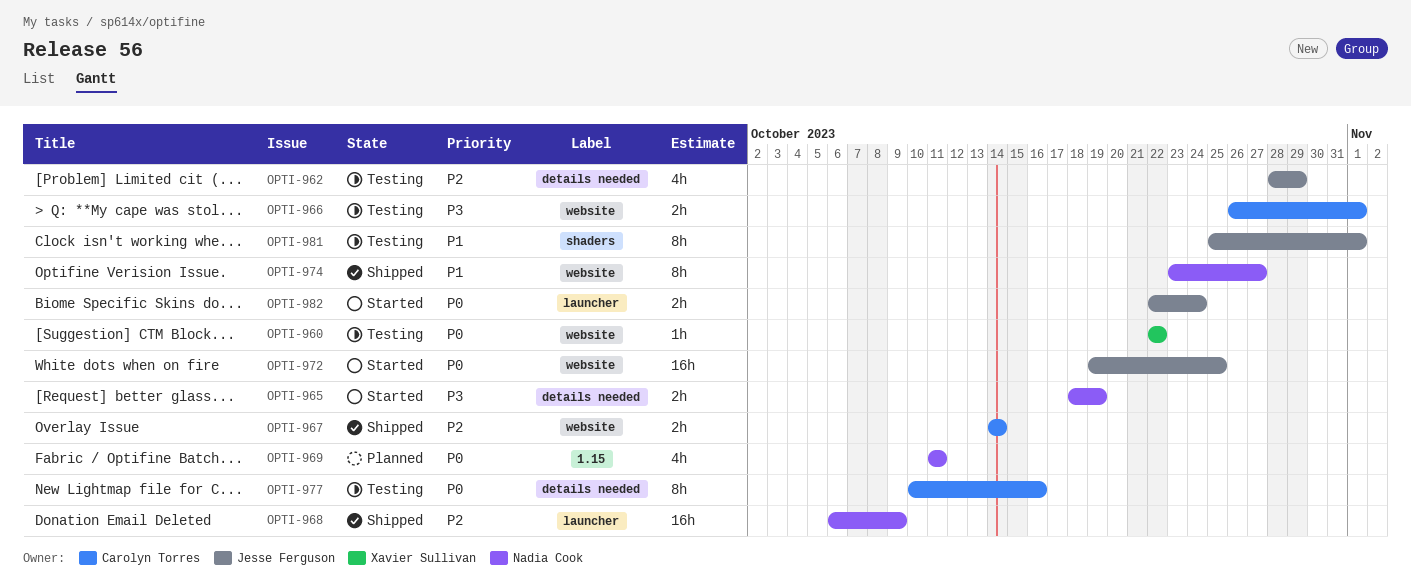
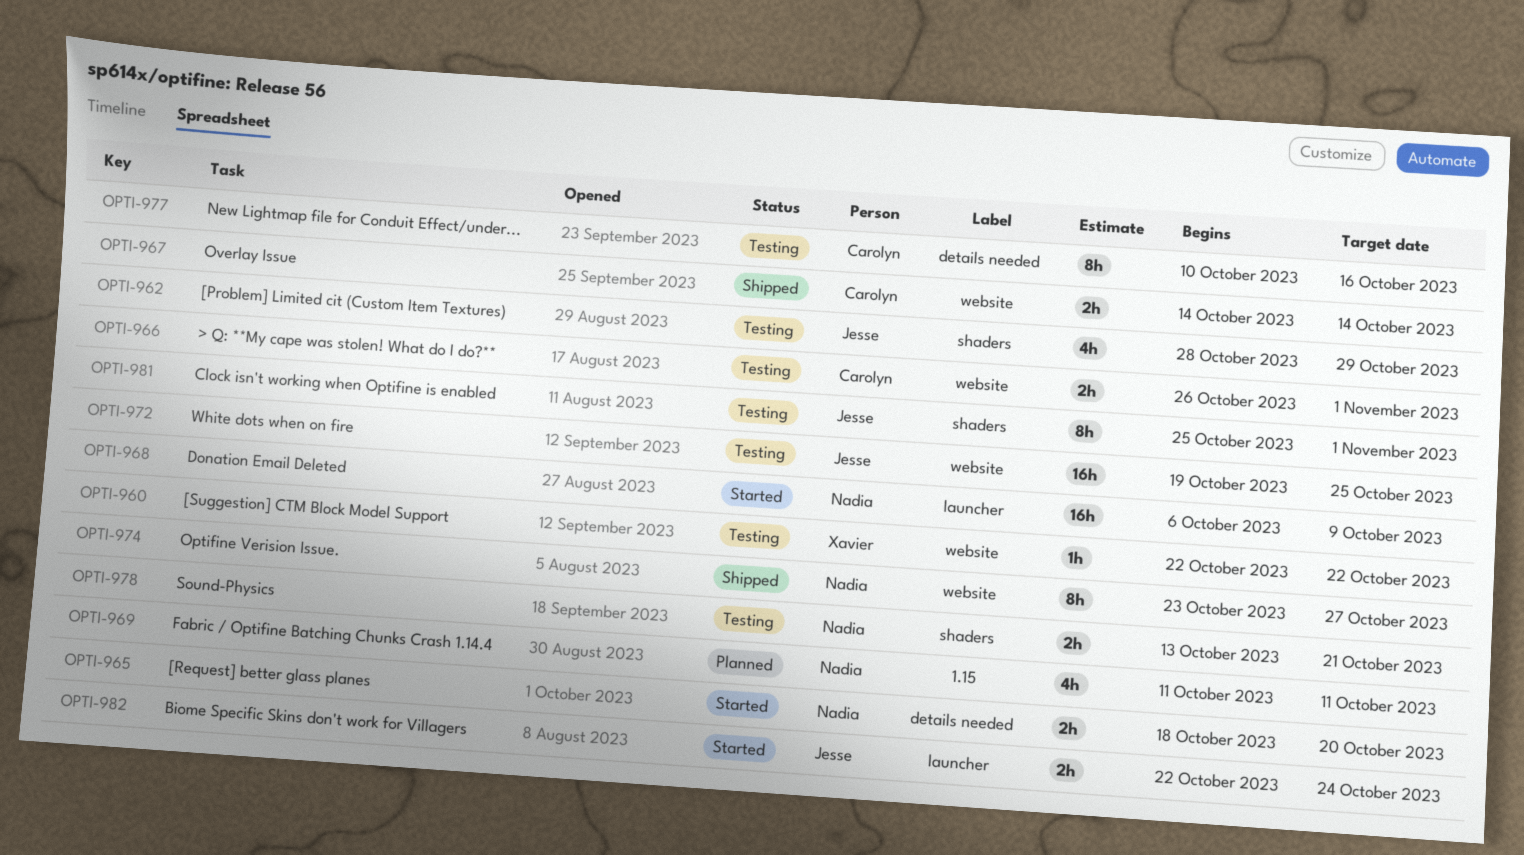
OPTI-962, label: details needed -> shaders
OPTI-965, due: Oct 19 -> Oct 20
OPTI-968, status: Shipped -> Started
OPTI-972, status: Started -> Testing
OPTI-978: none -> present

